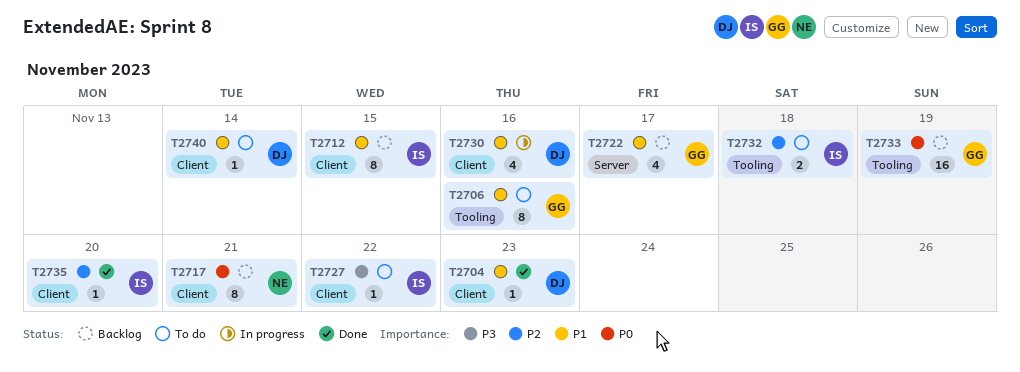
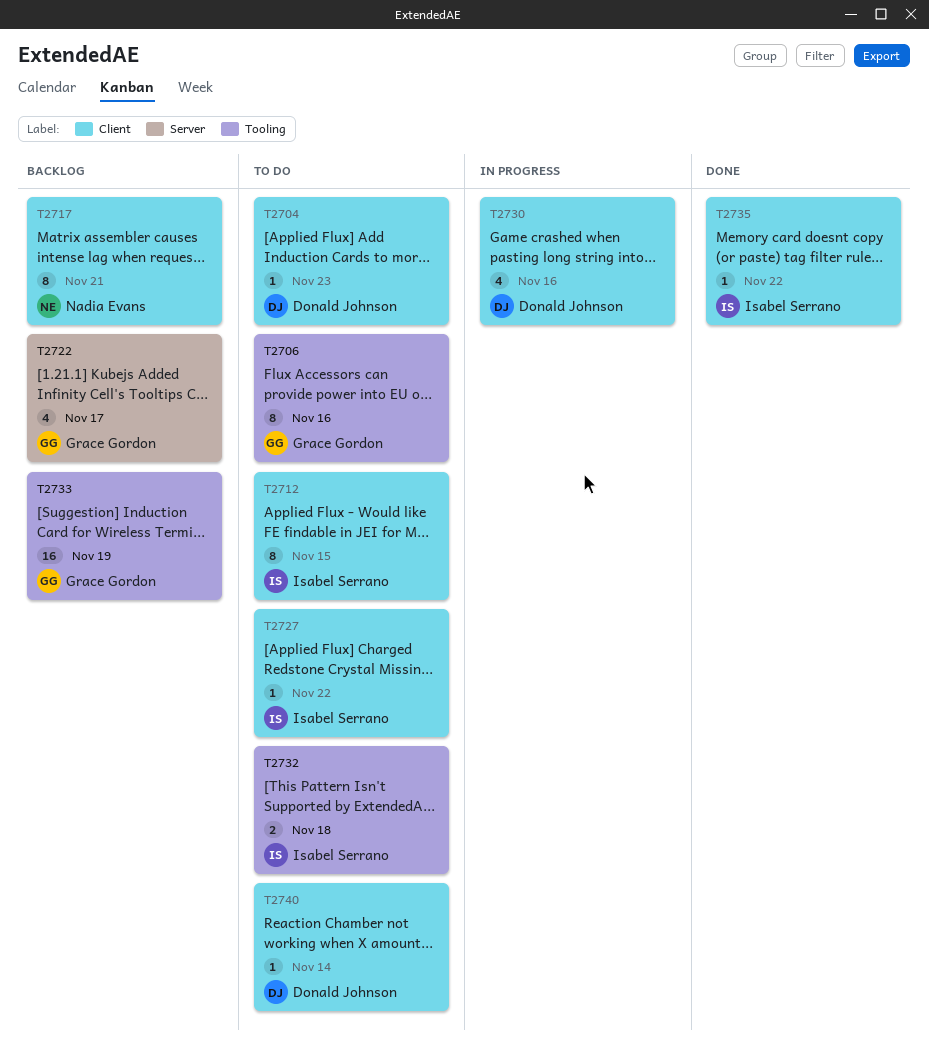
T2704, status: Done -> To do
T2712, status: Backlog -> To do
T2735, due: Nov 20 -> Nov 22

